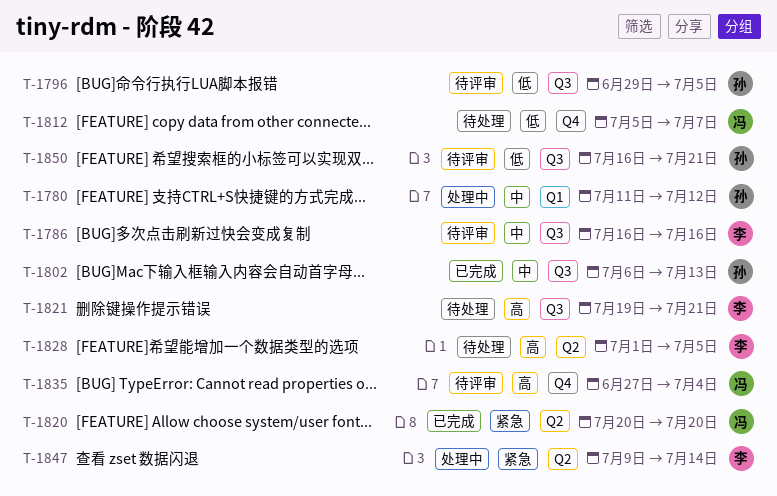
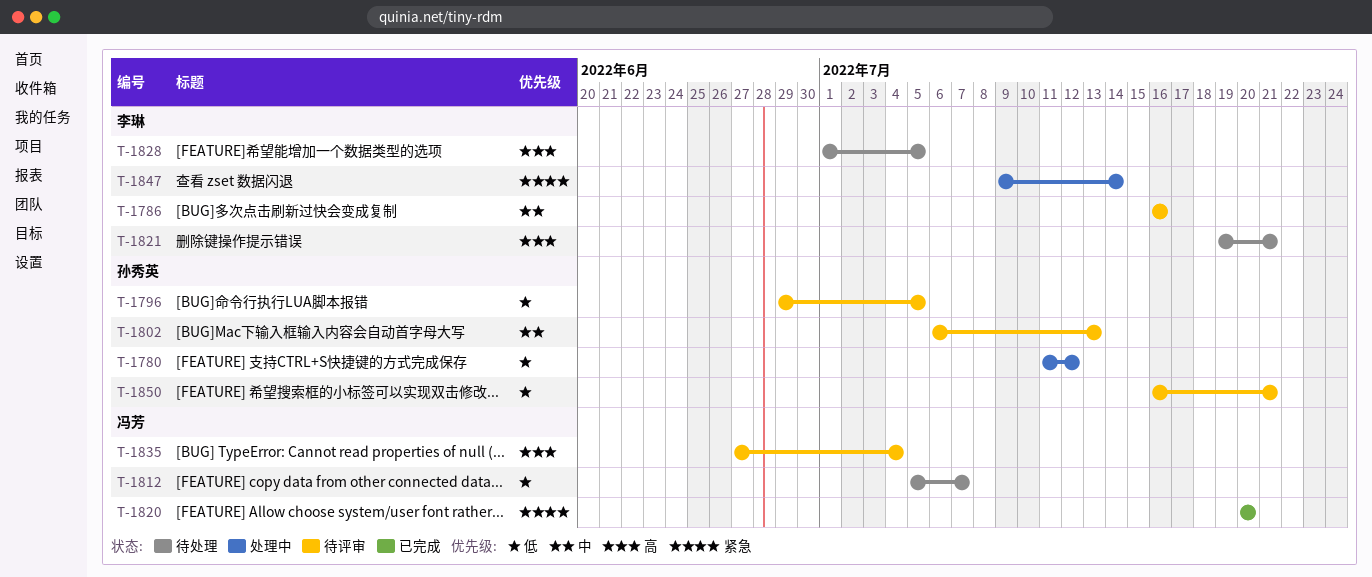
T-1780, priority: 中 -> 低
T-1802, status: 已完成 -> 待评审

